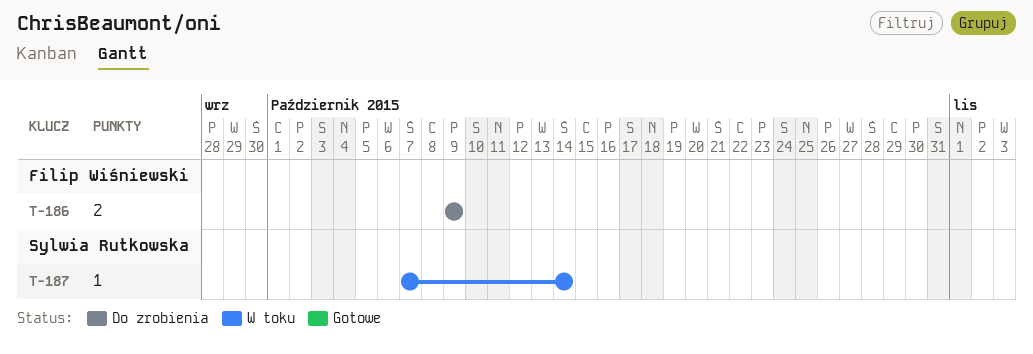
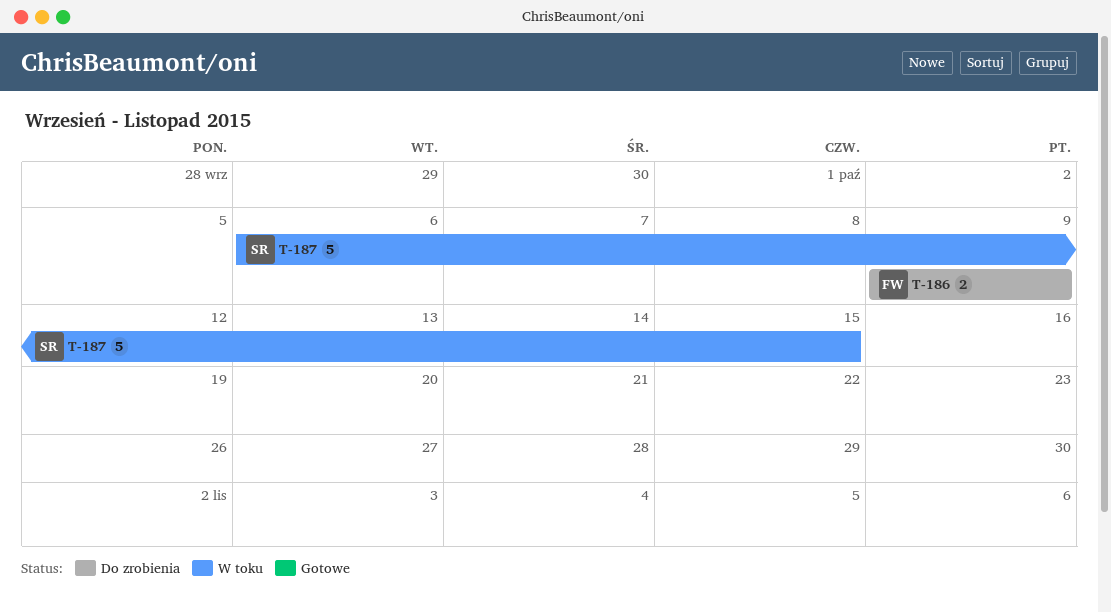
T-187, estimate: 1 -> 5
T-187, start: Oct 7 -> Oct 6
T-187, due: Oct 14 -> Oct 15

